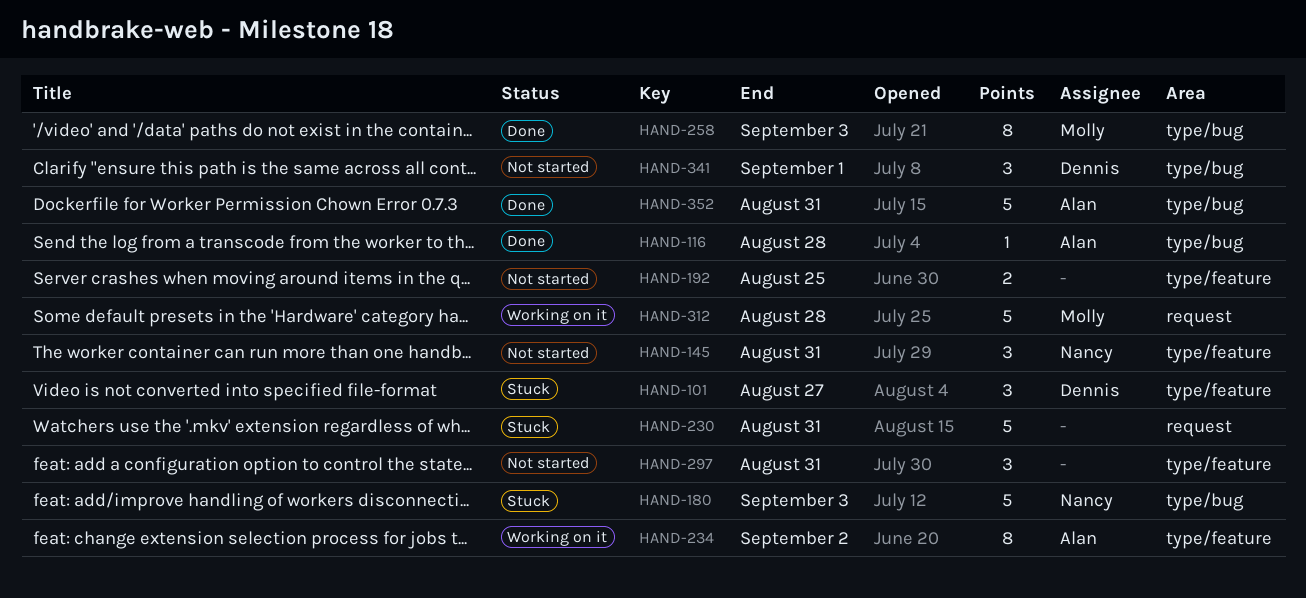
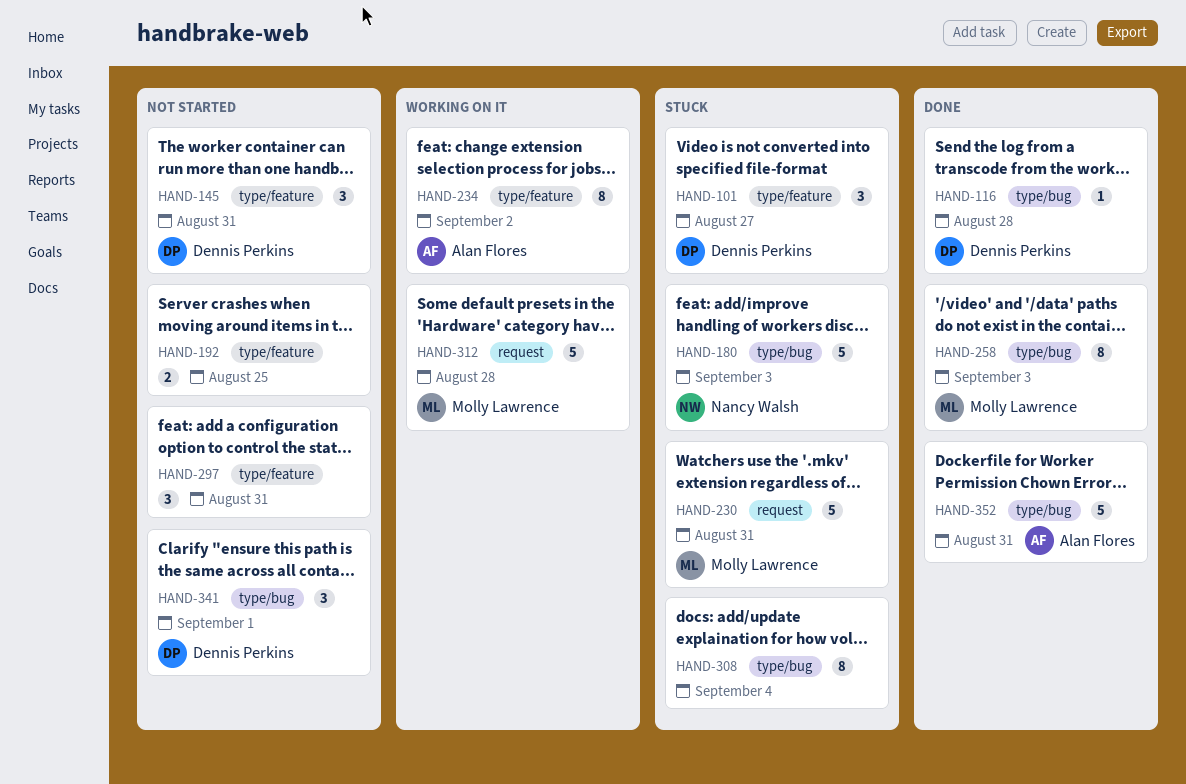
HAND-116, owner: Alan Flores -> Dennis Perkins
HAND-145, owner: Nancy Walsh -> Dennis Perkins
HAND-230, owner: none -> Molly Lawrence
HAND-308: none -> present

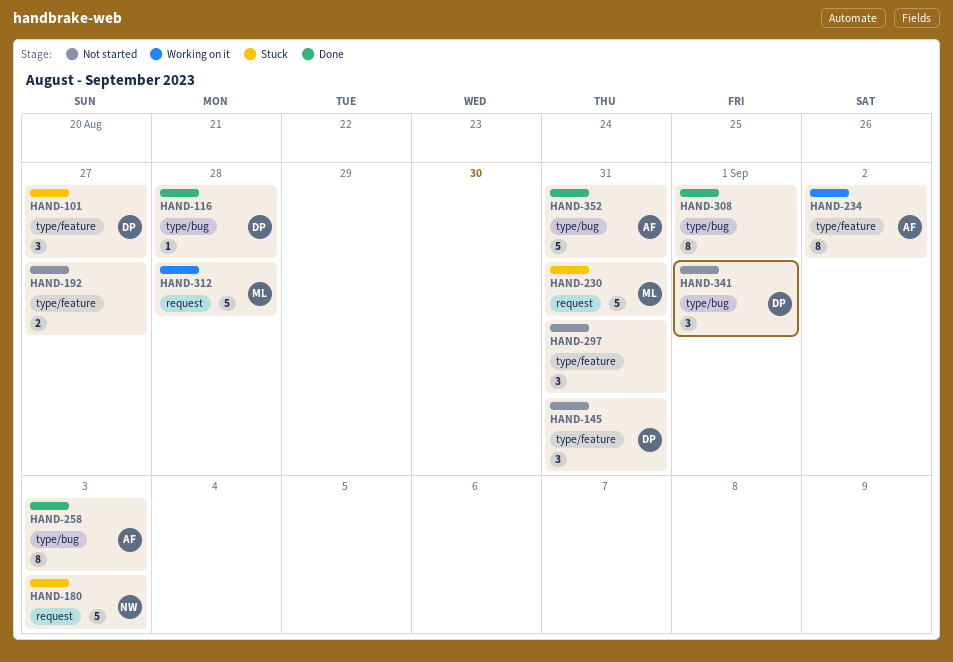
HAND-180, label: type/bug -> request
HAND-192, due: Aug 25 -> Aug 27
HAND-258, owner: Molly Lawrence -> Alan Flores
HAND-308, status: Stuck -> Done
HAND-308, due: Sep 4 -> Sep 1

